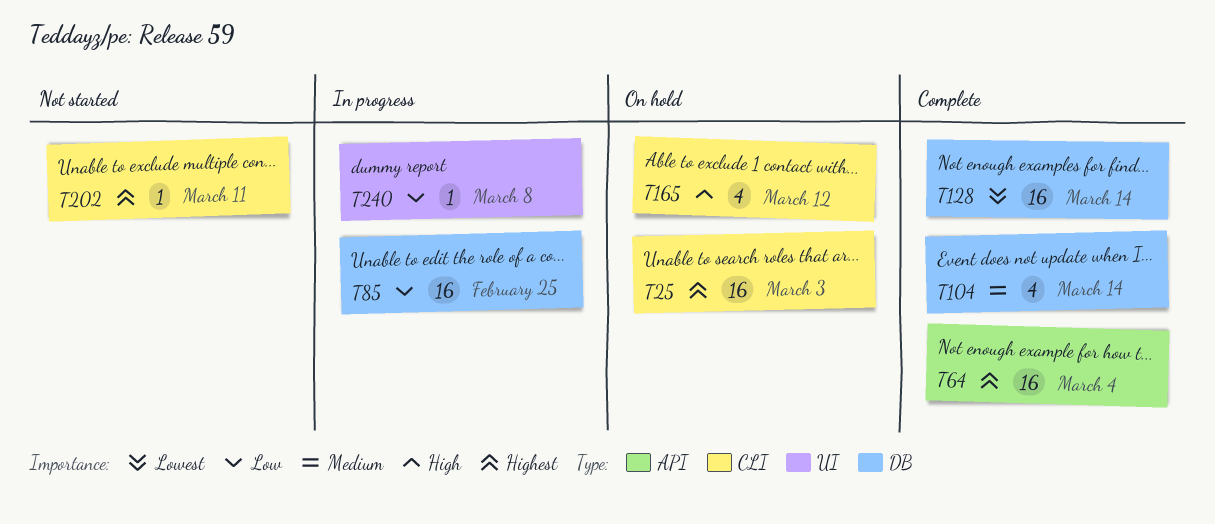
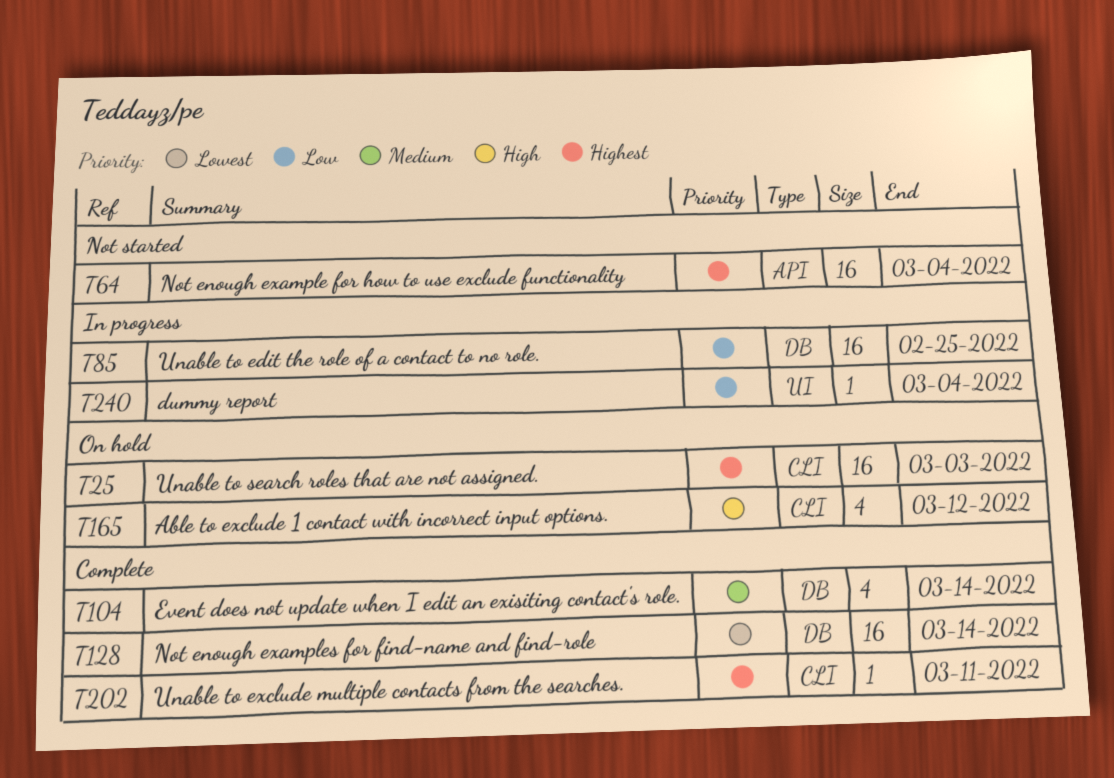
T64, status: Complete -> Not started
T202, status: Not started -> Complete
T240, due: Mar 8 -> Mar 4

